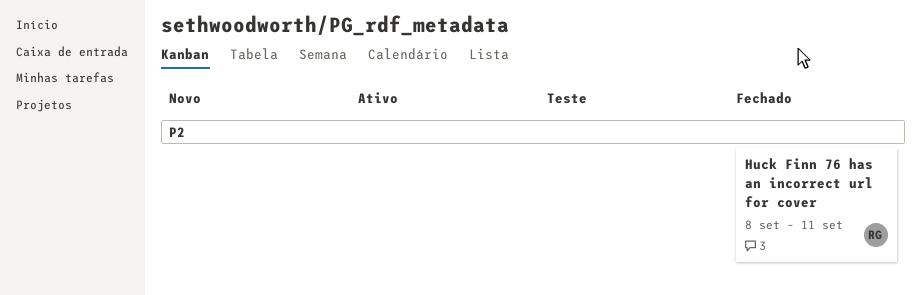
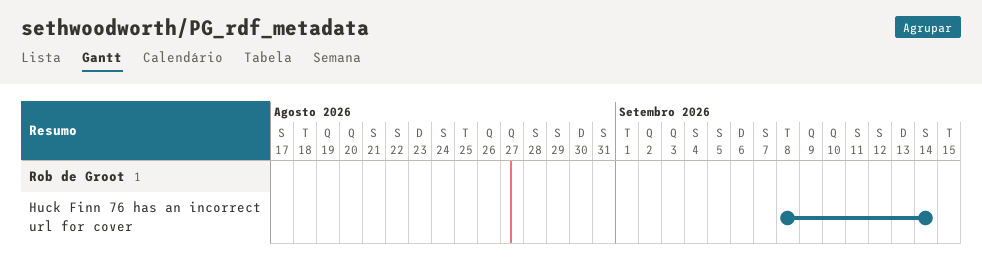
Huck Finn 76 has an incorrect url for cover, due: Sep 11 -> Sep 14

